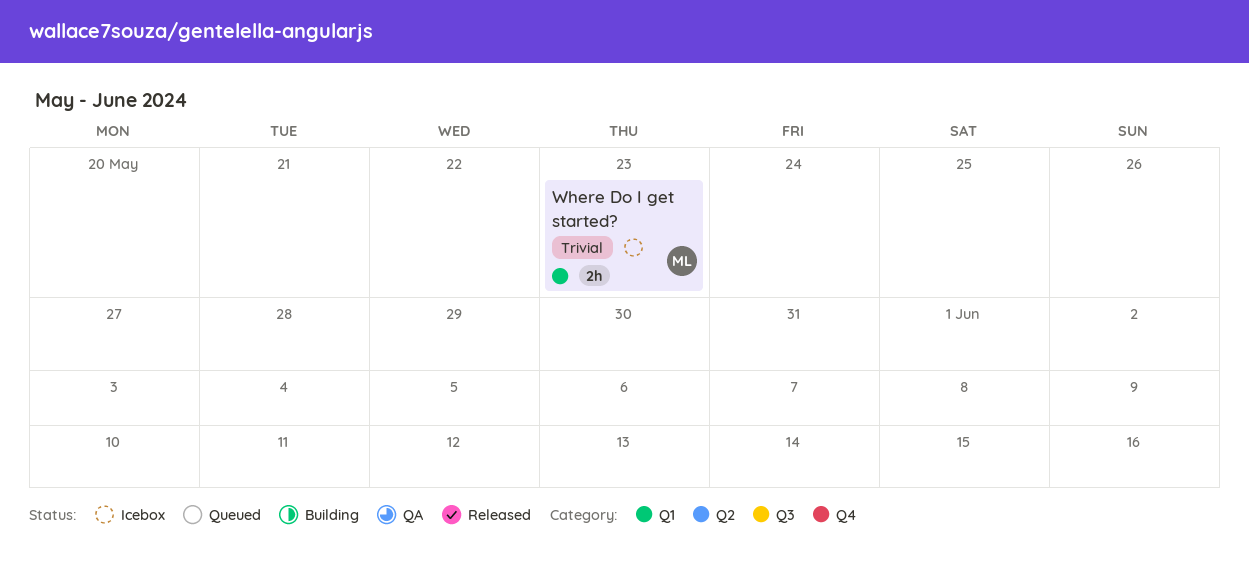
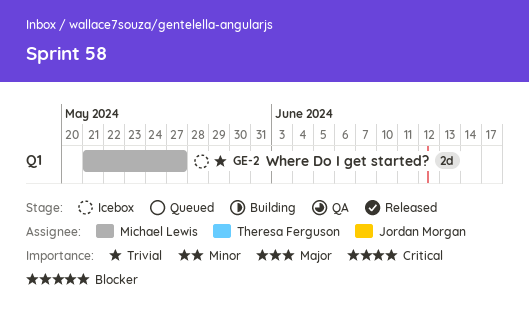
Where Do I get started?, estimate: 2h -> 2d
Where Do I get started?, due: May 23 -> May 27

